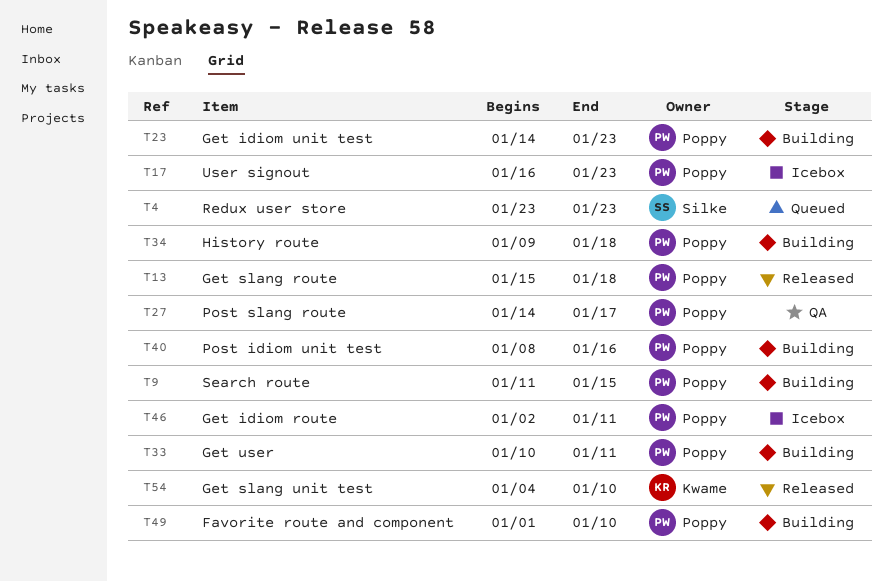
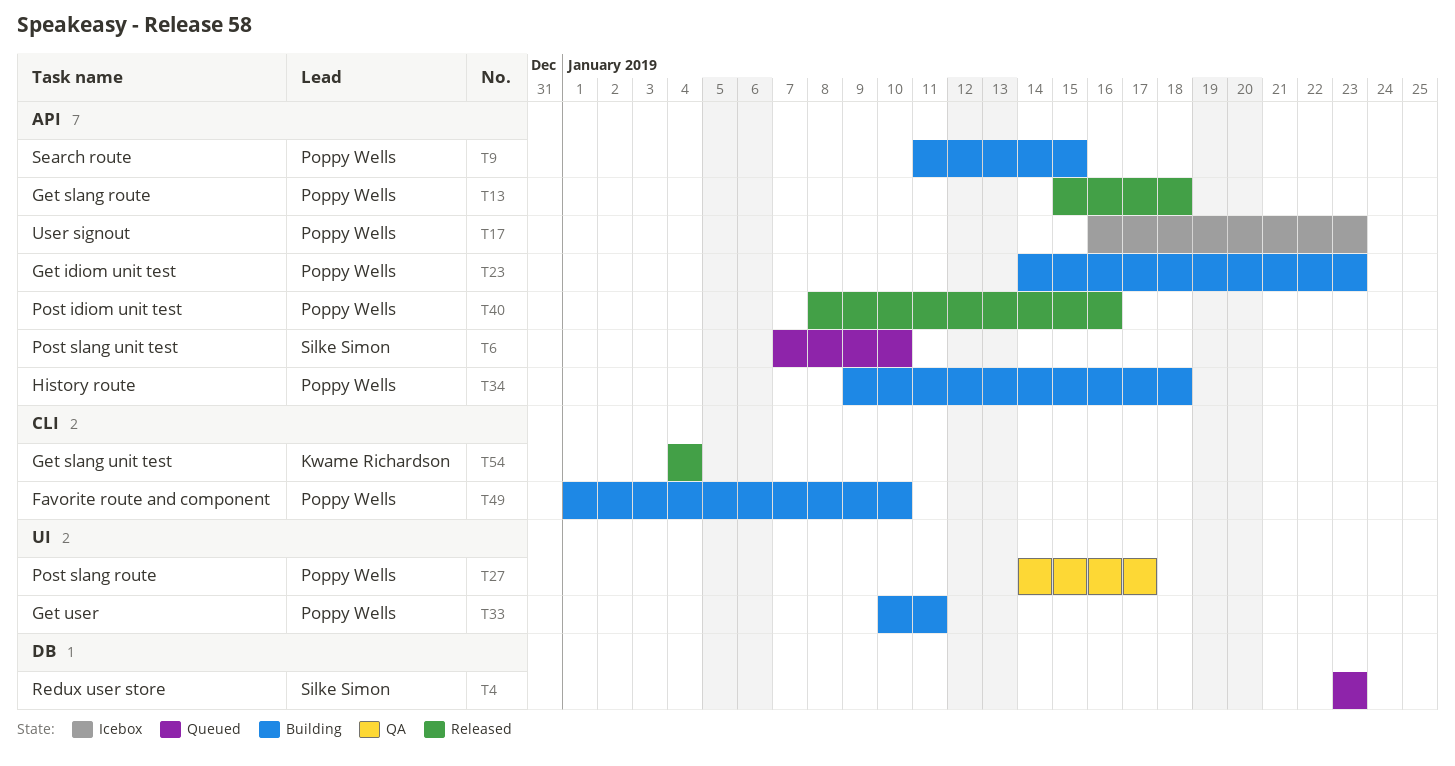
T6: none -> present
T40, status: Building -> Released
T46: present -> none
T54, due: Jan 10 -> Jan 4

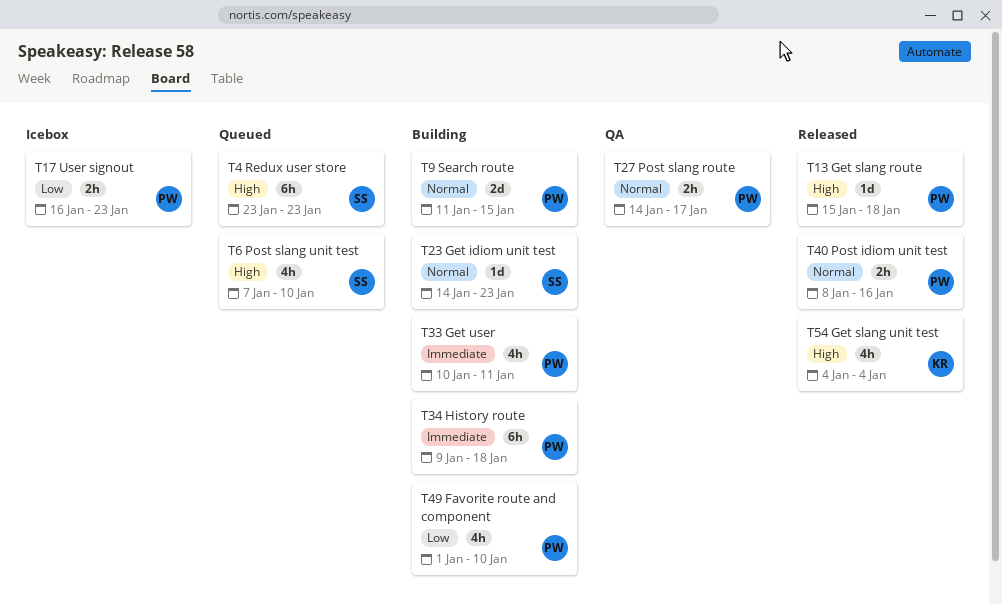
T23, owner: Poppy Wells -> Silke Simon

